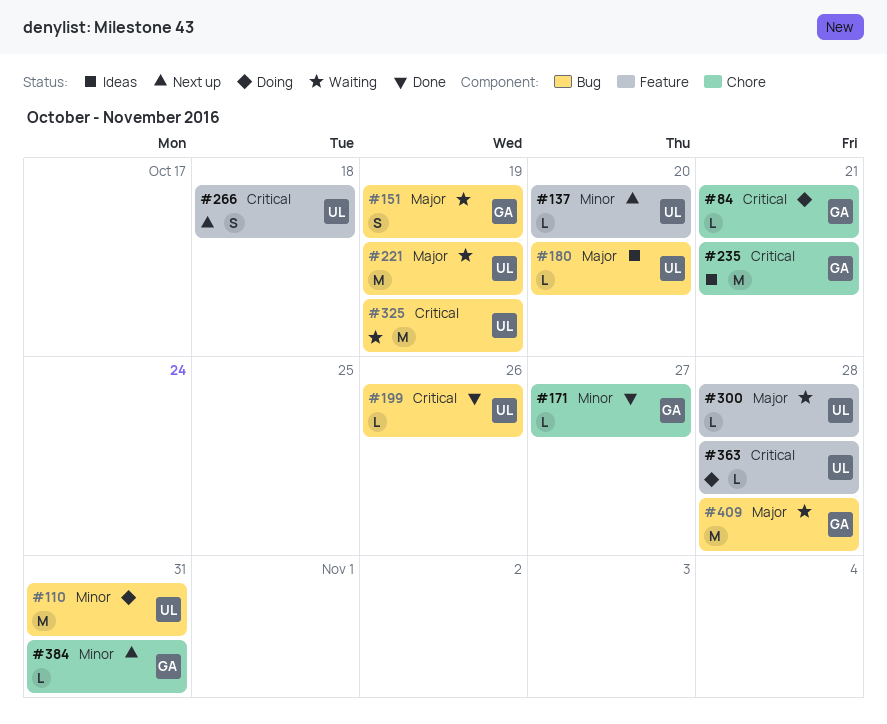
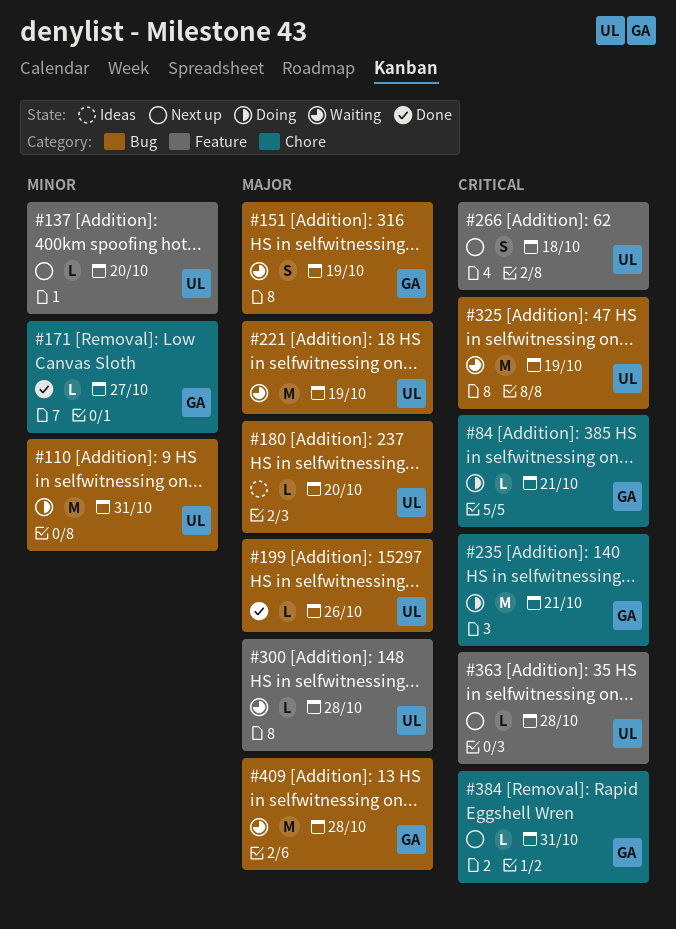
#199, priority: Critical -> Major
#235, status: Ideas -> Doing
#363, status: Doing -> Next up
#384, priority: Minor -> Critical

